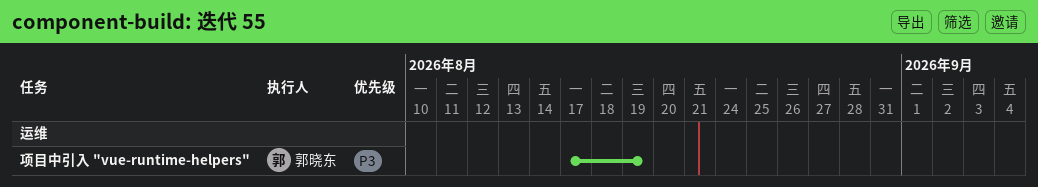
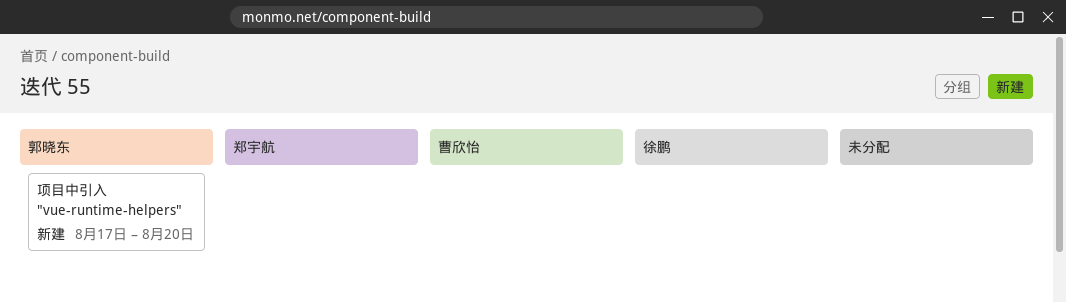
项目中引入 "vue-runtime-helpers", due: Aug 19 -> Aug 20

